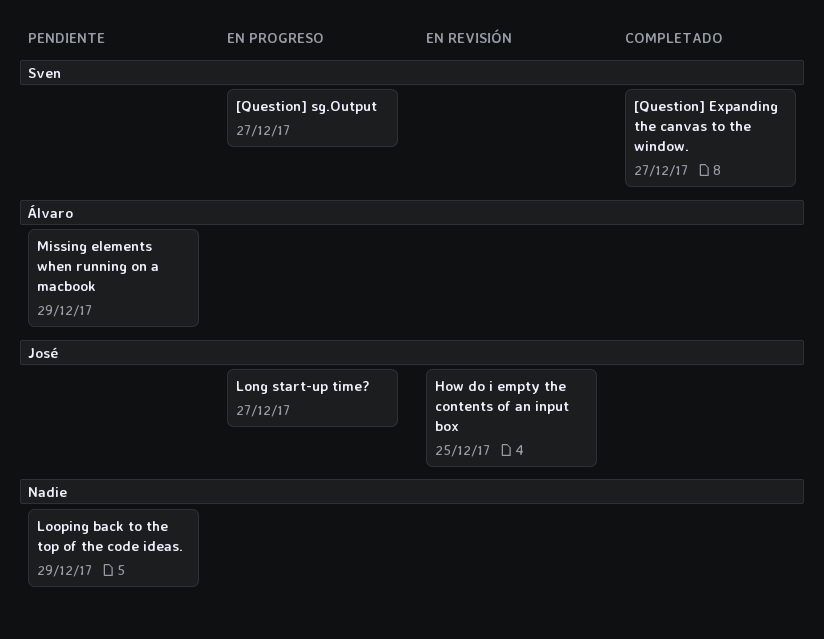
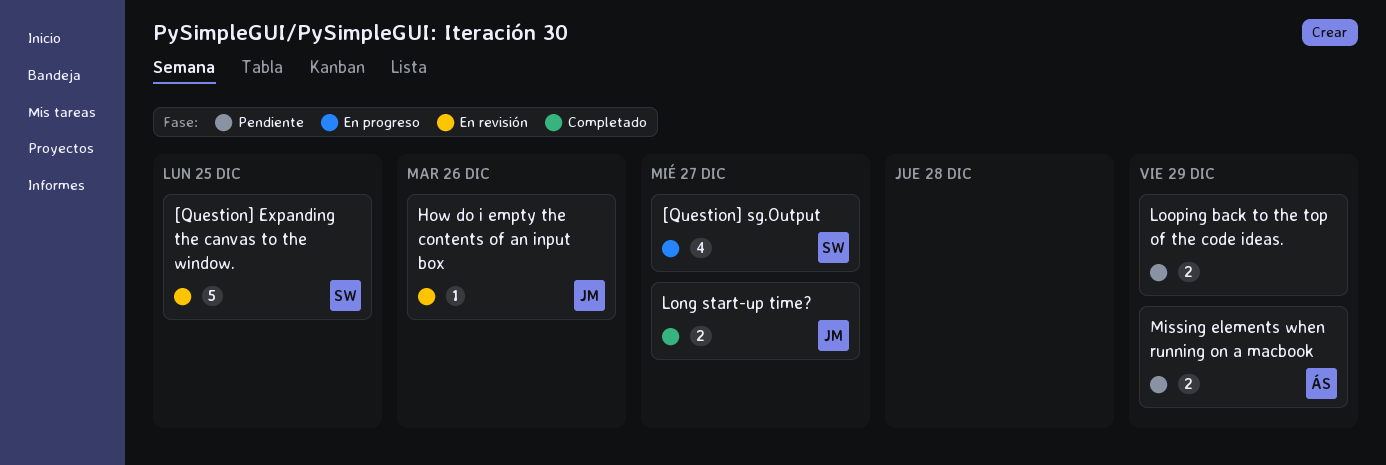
[Question] Expanding the canvas to the window., status: Completado -> En revisión
[Question] Expanding the canvas to the window., due: Dec 27 -> Dec 25
How do i empty the contents of an input box, due: Dec 25 -> Dec 26
Long start-up time?, status: En progreso -> Completado

